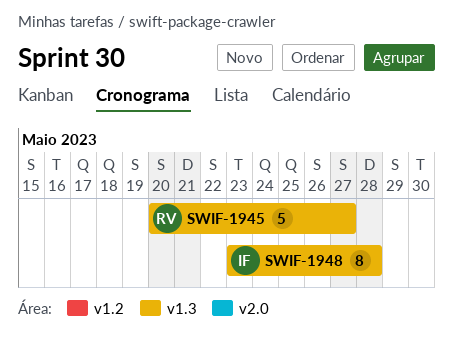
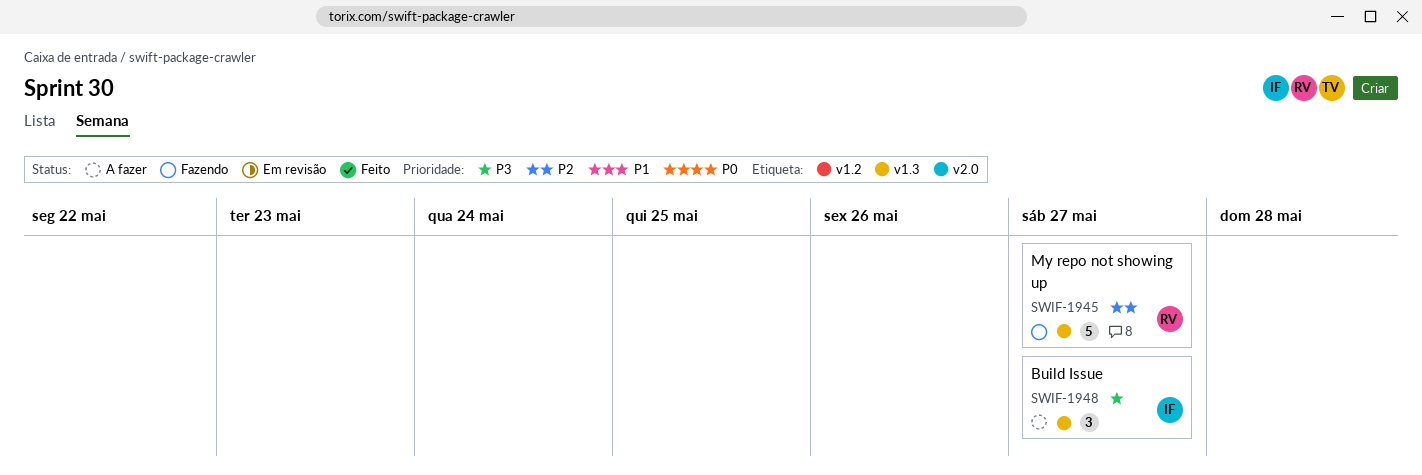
SWIF-1948, estimate: 8 -> 3
SWIF-1948, due: May 28 -> May 27

